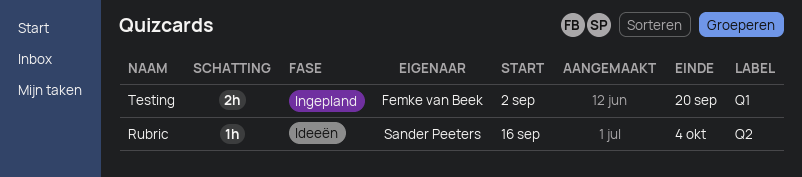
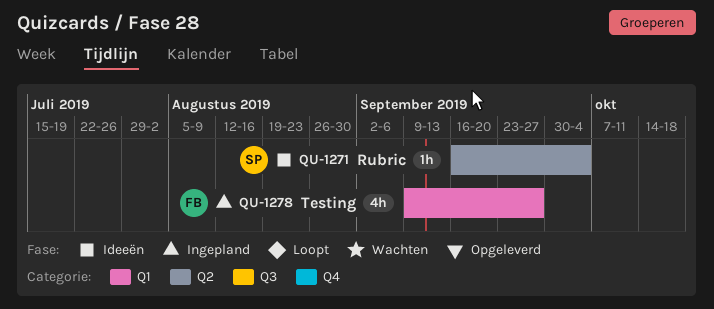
Testing, estimate: 2h -> 4h
Testing, start: Sep 2 -> Sep 9
Testing, due: Sep 20 -> Sep 27

